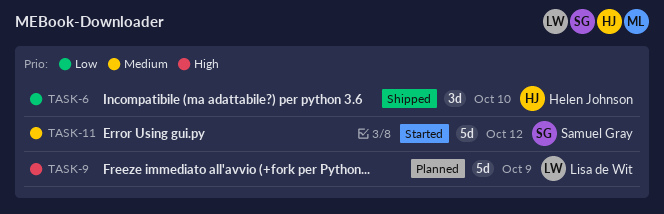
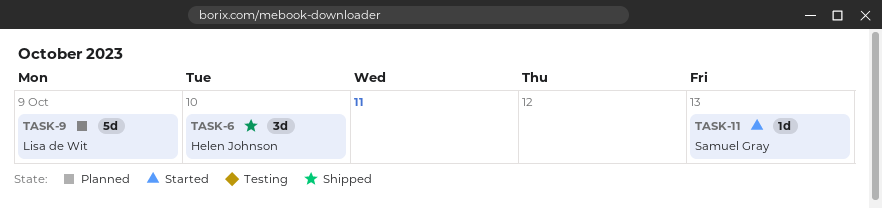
TASK-11, estimate: 5d -> 1d
TASK-11, due: Oct 12 -> Oct 13

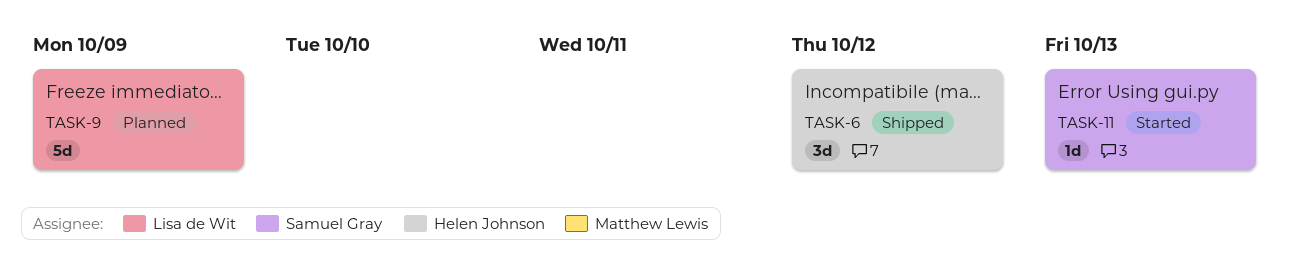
TASK-6, due: Oct 10 -> Oct 12

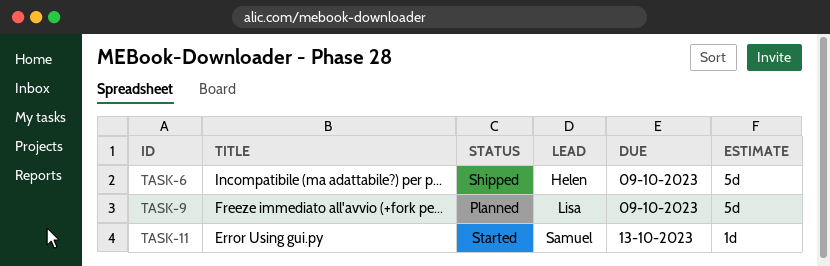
TASK-6, estimate: 3d -> 5d
TASK-6, due: Oct 12 -> Oct 9

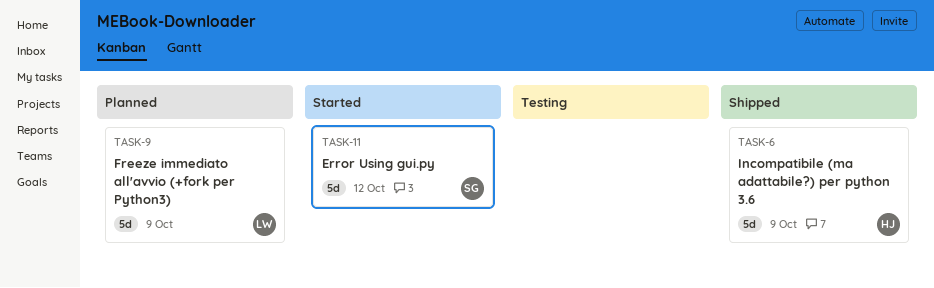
TASK-11, estimate: 1d -> 5d
TASK-11, due: Oct 13 -> Oct 12

